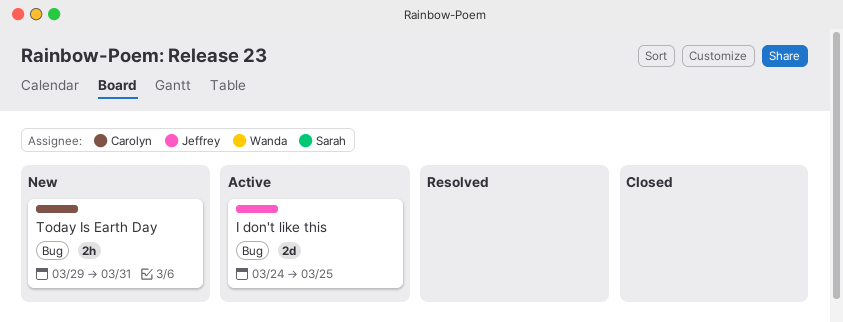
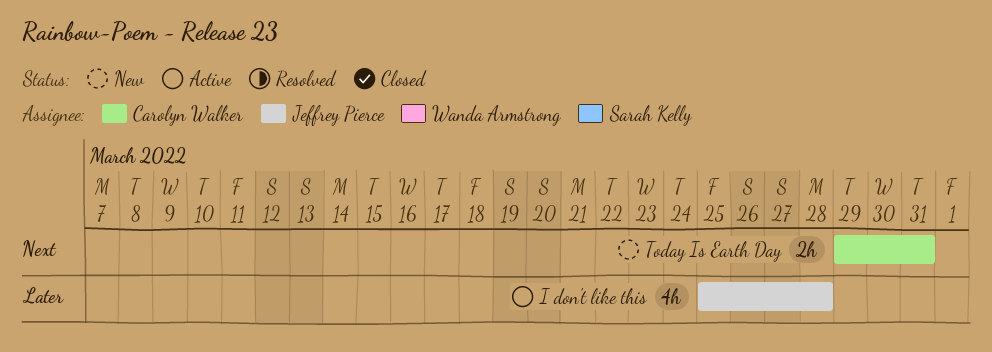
I don't like this, estimate: 2d -> 4h
I don't like this, start: Mar 24 -> Mar 25
I don't like this, due: Mar 25 -> Mar 28

